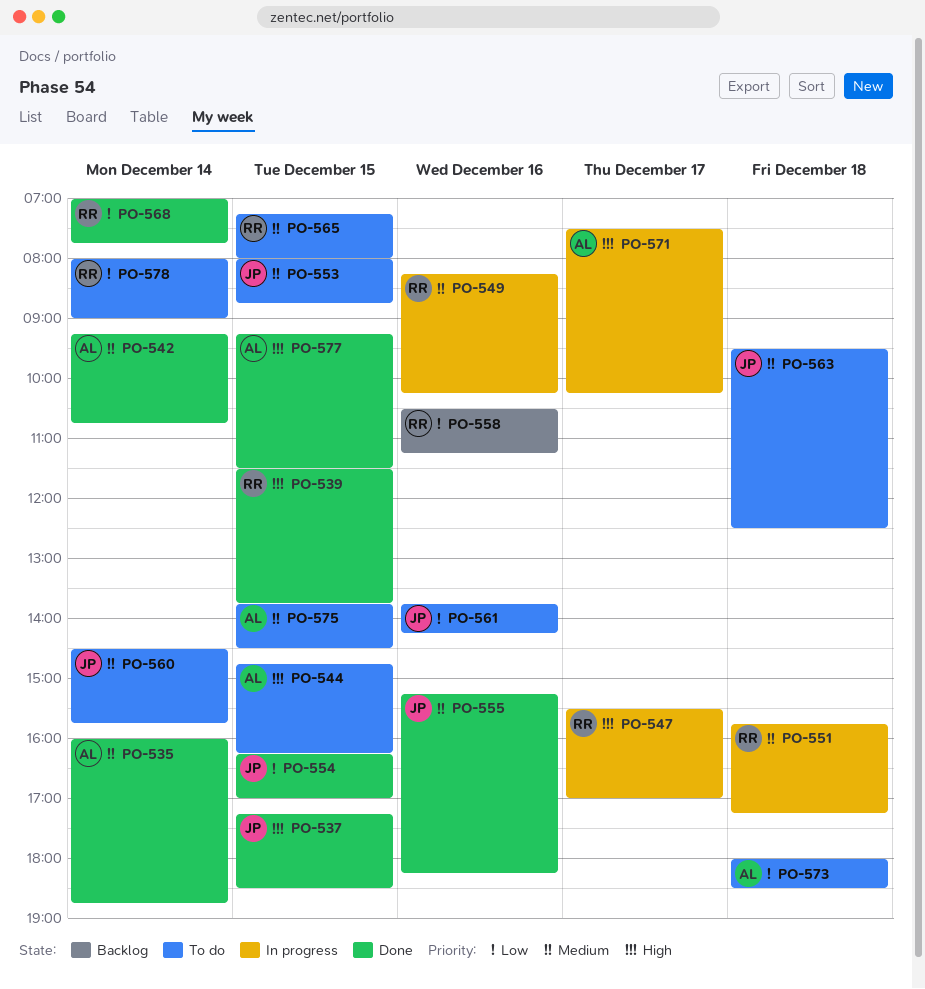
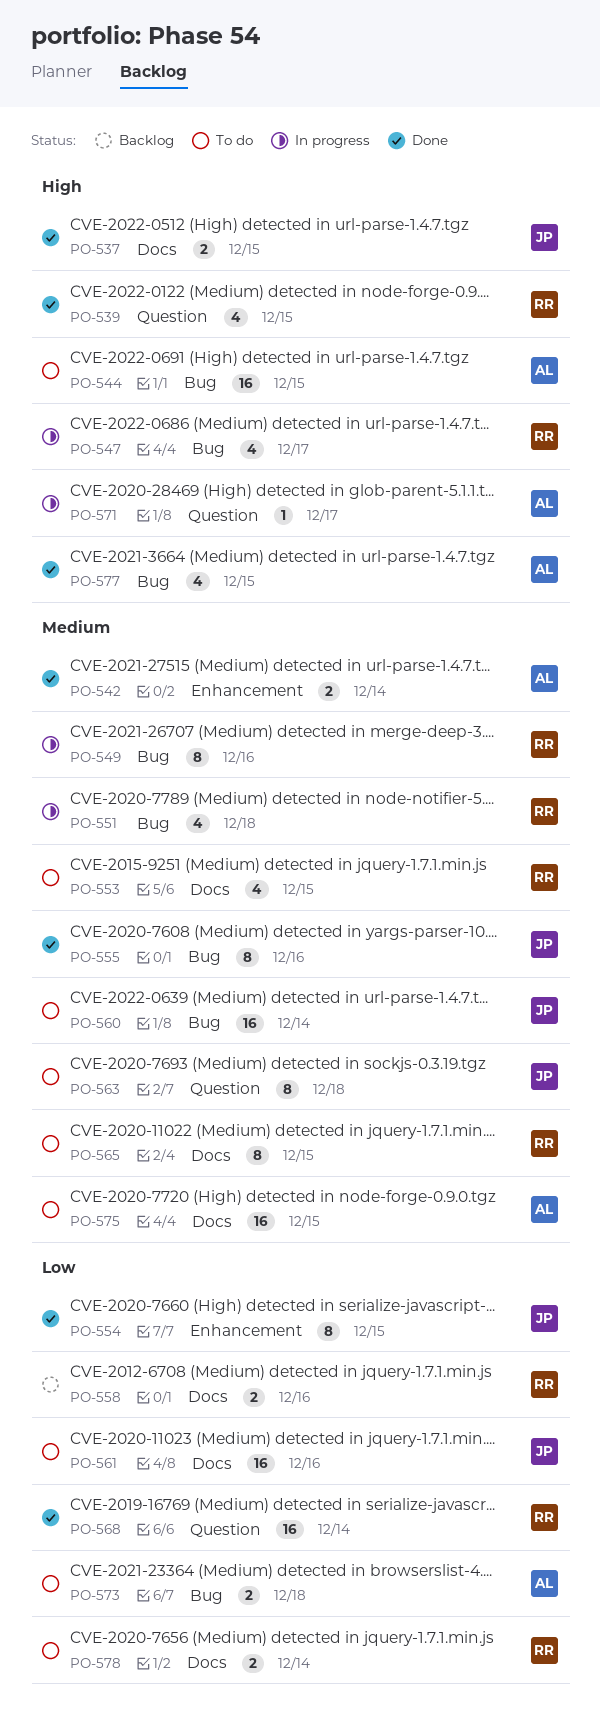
PO-535: present -> none
PO-553, owner: JP -> RR

